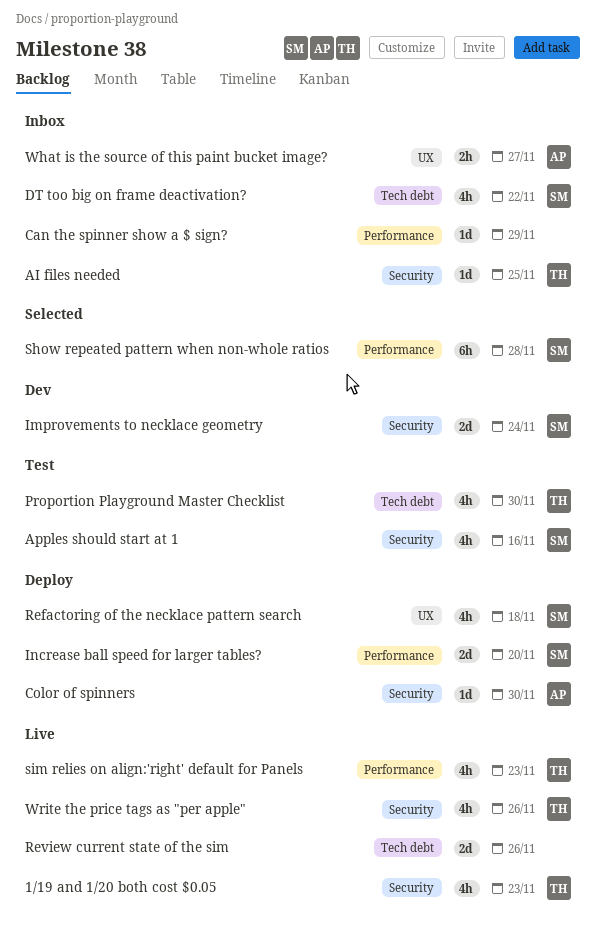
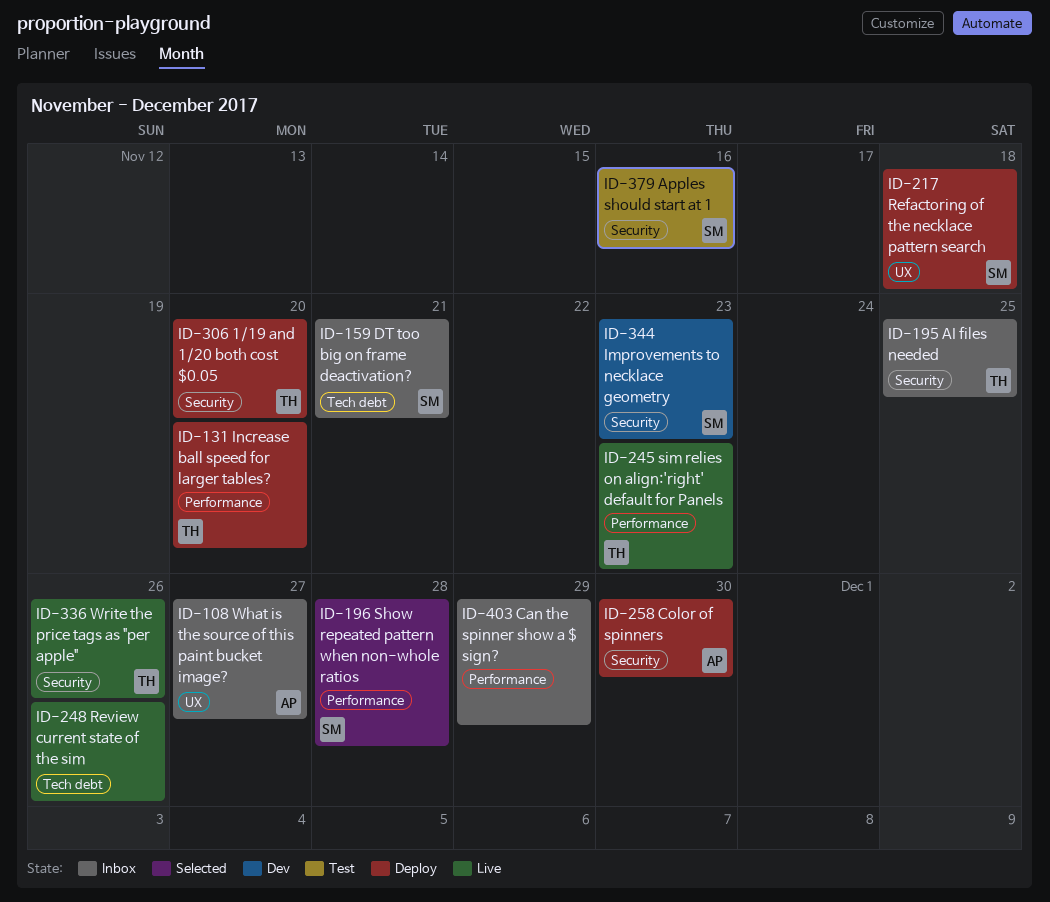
1/19 and 1/20 both cost $0.05, status: Live -> Deploy
1/19 and 1/20 both cost $0.05, due: Nov 23 -> Nov 20
DT too big on frame deactivation?, due: Nov 22 -> Nov 21
Improvements to necklace geometry, due: Nov 24 -> Nov 23
Increase ball speed for larger tables?, owner: SM -> TH
Proportion Playground Master Checklist: present -> none

